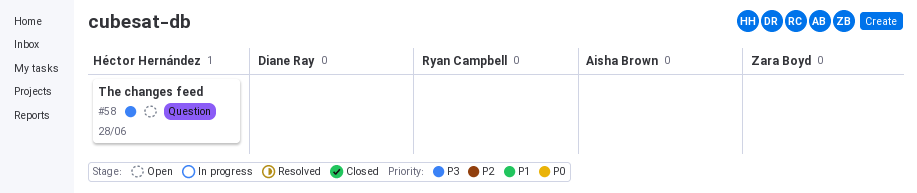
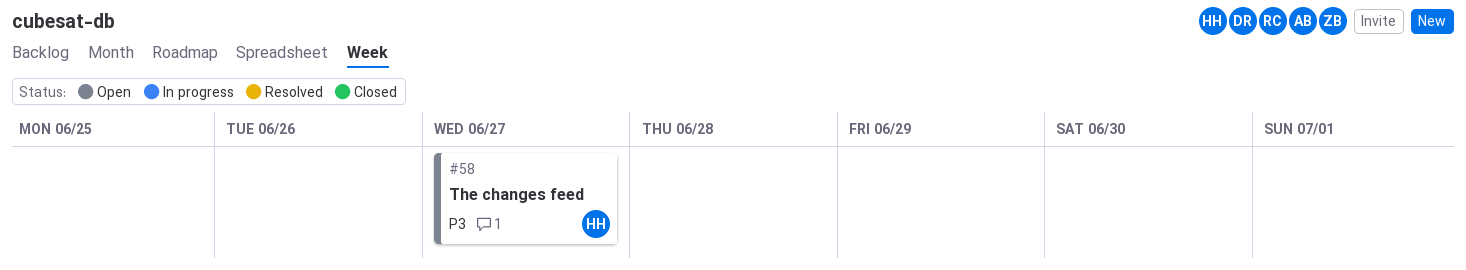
#58, due: Jun 28 -> Jun 27

